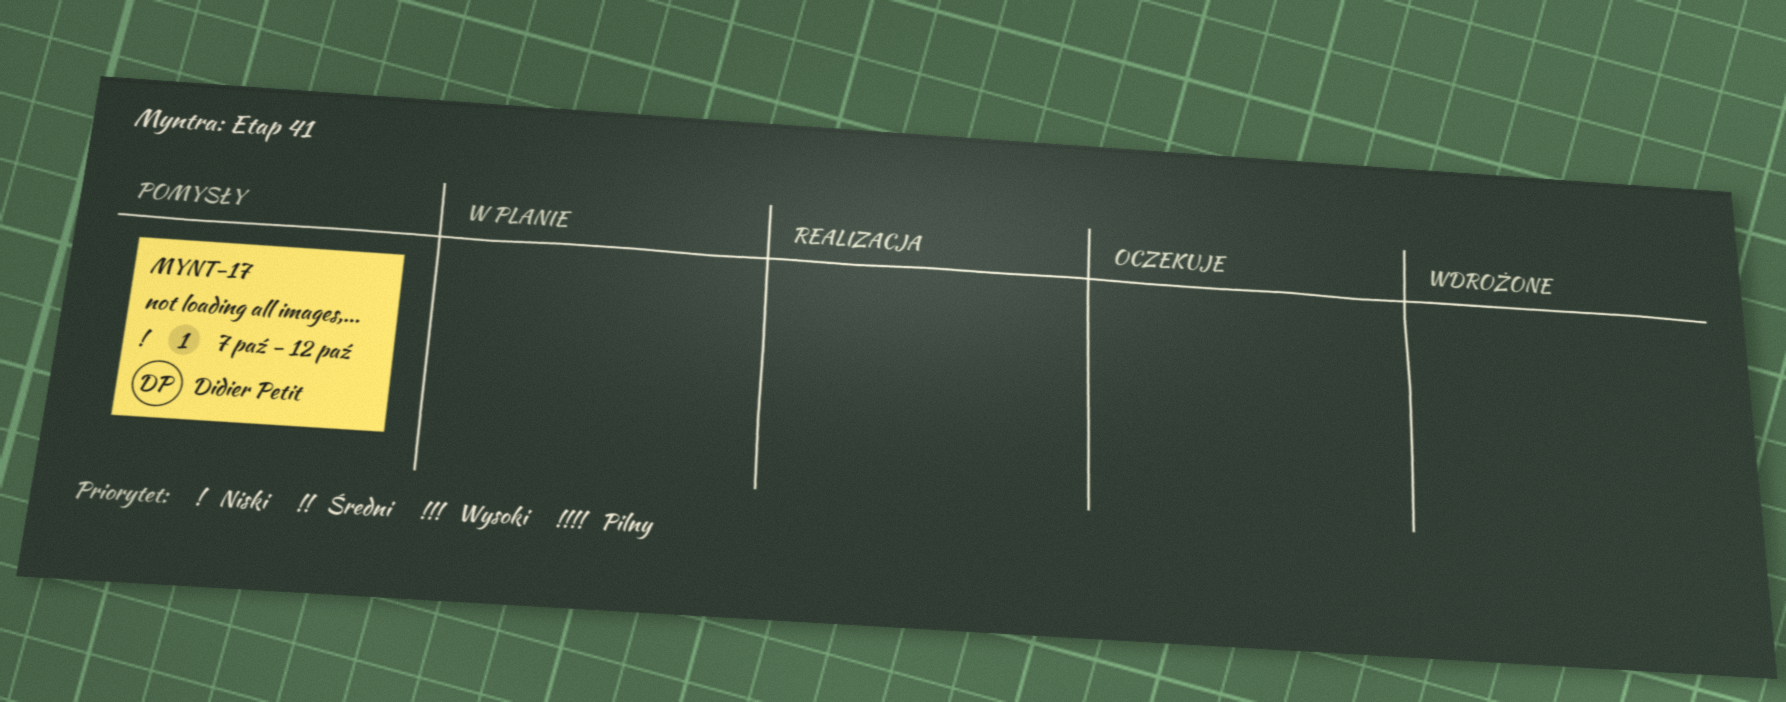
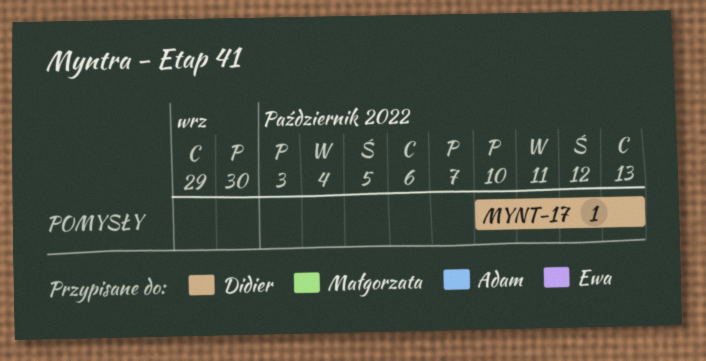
MYNT-17, start: Oct 7 -> Oct 10
MYNT-17, due: Oct 12 -> Oct 13

